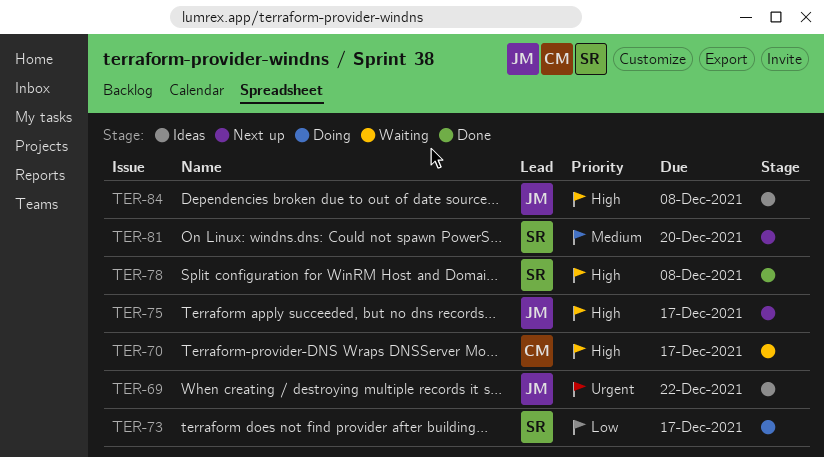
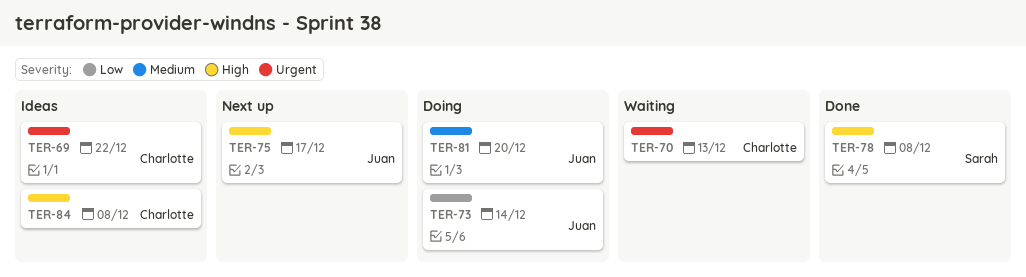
TER-69, owner: Juan -> Charlotte
TER-70, priority: High -> Urgent
TER-70, due: Dec 17 -> Dec 13
TER-73, owner: Sarah -> Juan
TER-73, due: Dec 17 -> Dec 14
TER-81, status: Next up -> Doing
TER-81, owner: Sarah -> Juan
TER-84, owner: Juan -> Charlotte

